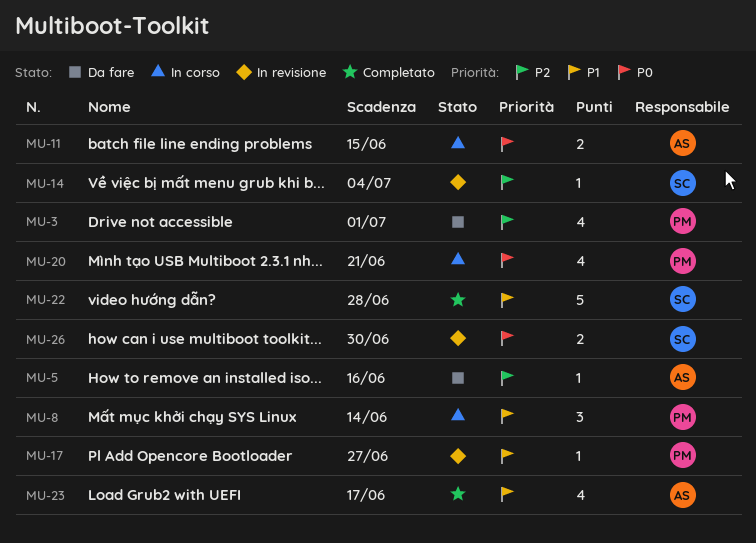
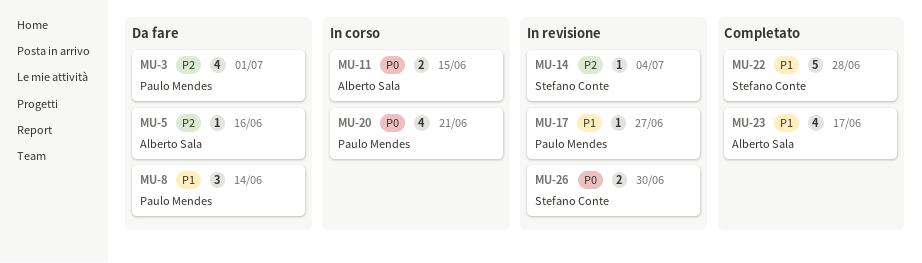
MU-8, status: In corso -> Da fare

